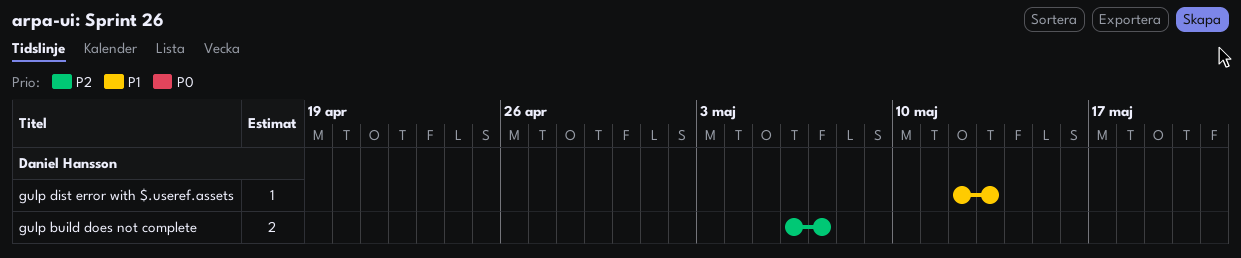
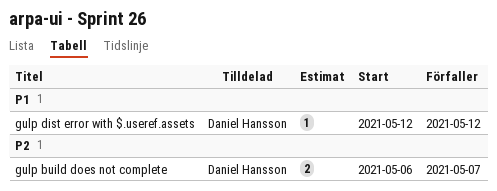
gulp dist error with $.useref.assets, due: May 13 -> May 12

